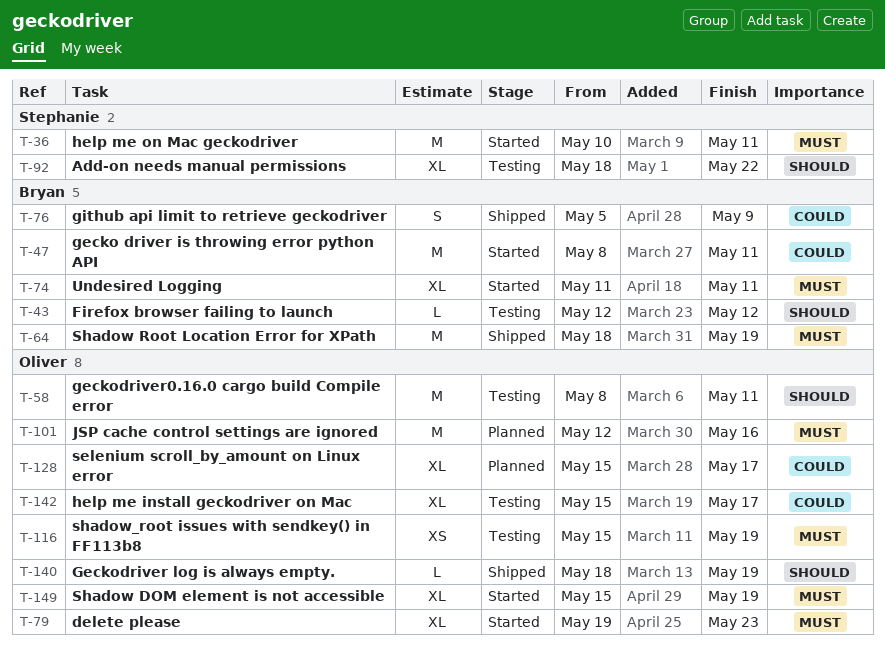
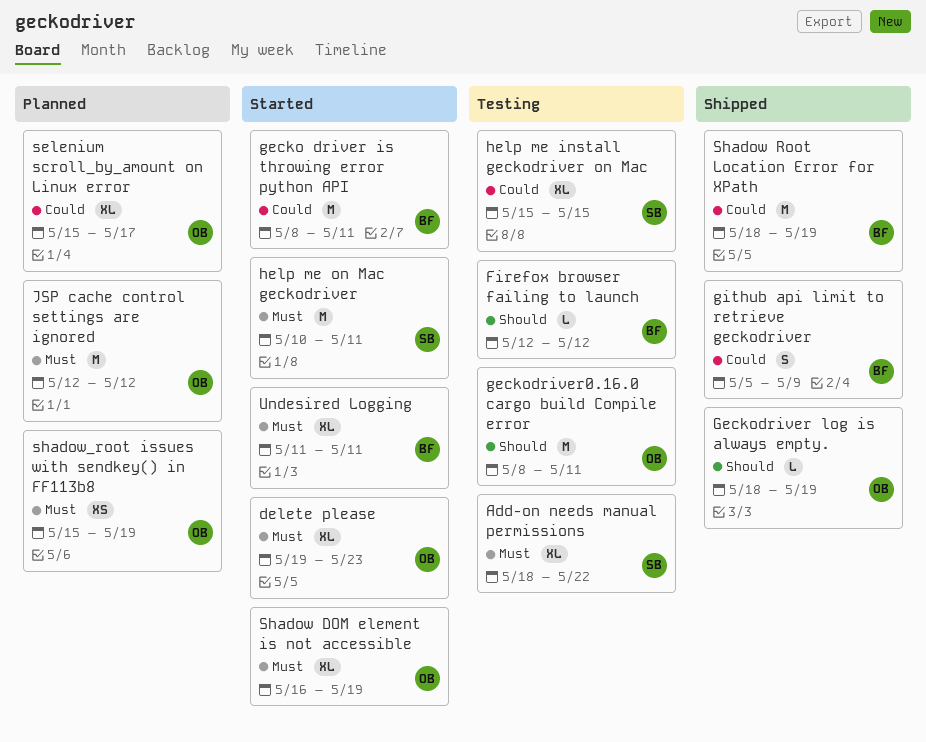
Add-on needs manual permissions, priority: Should -> Must
help me install geckodriver on Mac, owner: Oliver -> Stephanie
help me install geckodriver on Mac, due: May 17 -> May 15
JSP cache control settings are ignored, due: May 16 -> May 12
Shadow DOM element is not accessible, start: May 15 -> May 16
Shadow Root Location Error for XPath, priority: Must -> Could
shadow_root issues with sendkey() in FF113b8, status: Testing -> Planned

